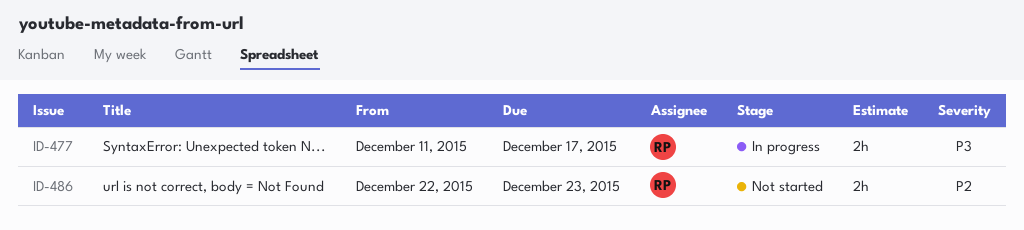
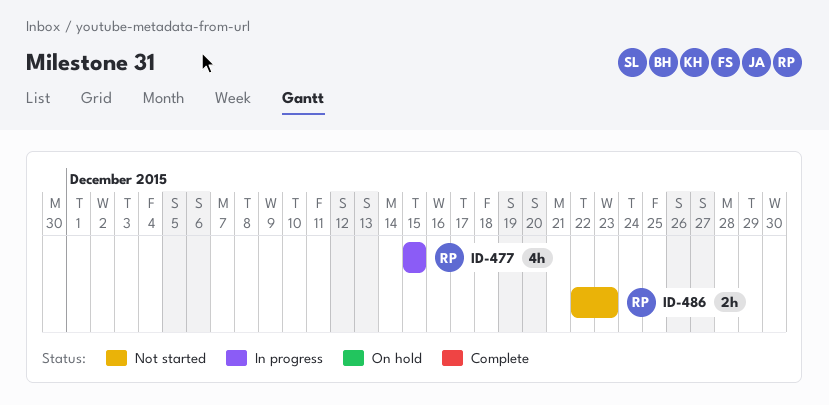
ID-477, estimate: 2h -> 4h
ID-477, start: Dec 11 -> Dec 15
ID-477, due: Dec 17 -> Dec 15

